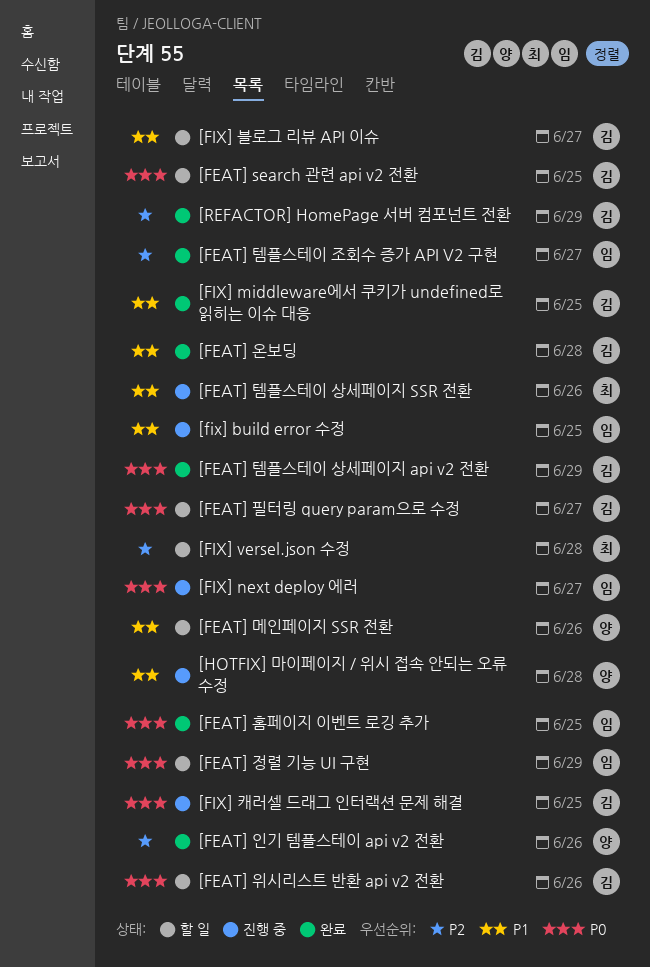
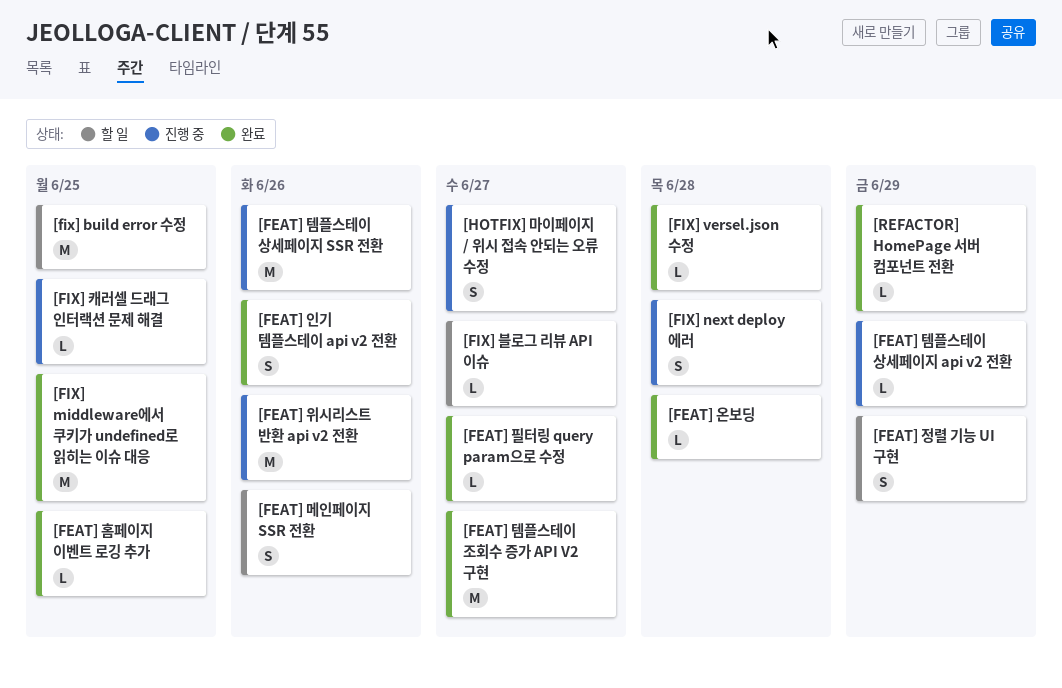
[FEAT] search 관련 api v2 전환: present -> none
[FEAT] 위시리스트 반환 api v2 전환, status: 할 일 -> 진행 중
[FEAT] 템플스테이 상세페이지 api v2 전환, status: 완료 -> 진행 중
[FEAT] 필터링 query param으로 수정, status: 할 일 -> 완료
[fix] build error 수정, status: 진행 중 -> 할 일
[FIX] next deploy 에러, due: Jun 27 -> Jun 28
[FIX] versel.json 수정, status: 할 일 -> 완료
[HOTFIX] 마이페이지 / 위시 접속 안되는 오류 수정, due: Jun 28 -> Jun 27

